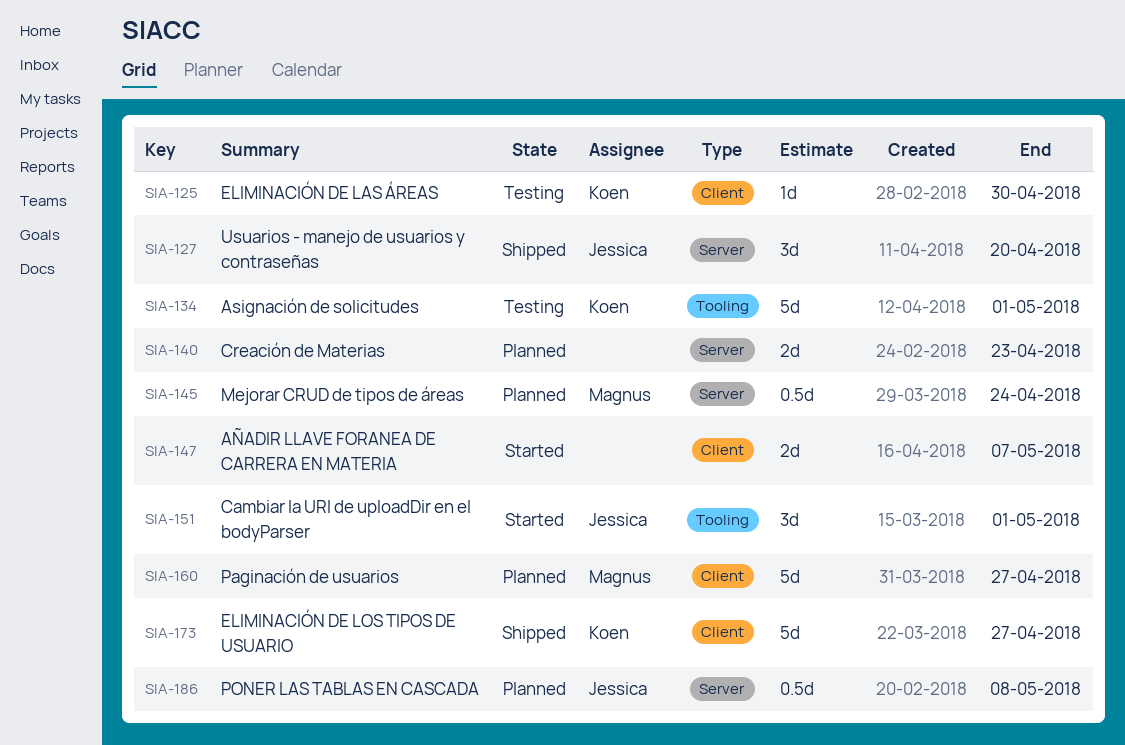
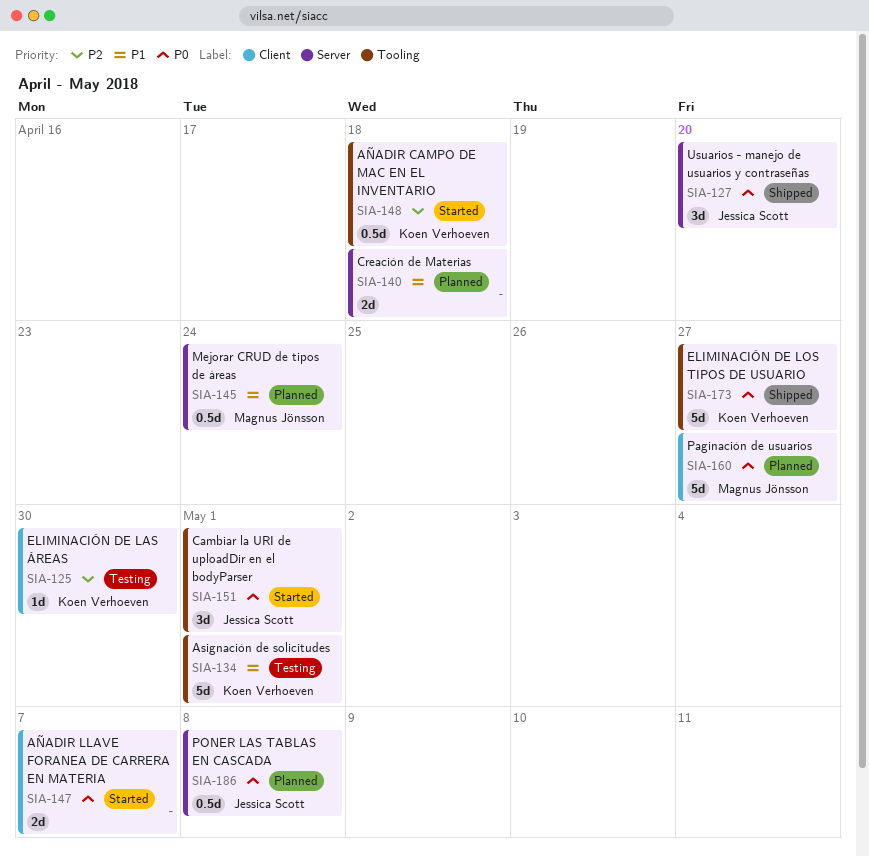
SIA-140, due: Apr 23 -> Apr 18
SIA-148: none -> present
SIA-173, label: Client -> Tooling

